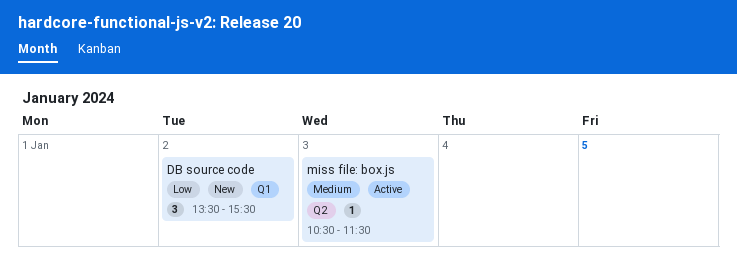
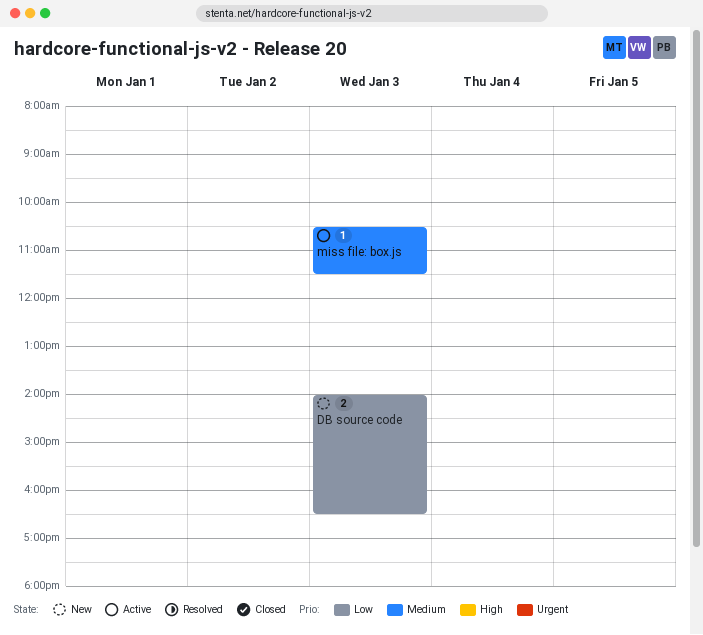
DB source code, estimate: 3 -> 2
DB source code, day: Jan 2 -> Jan 3
DB source code, begins: 13:30 -> 14:00
DB source code, ends: 15:30 -> 16:30

